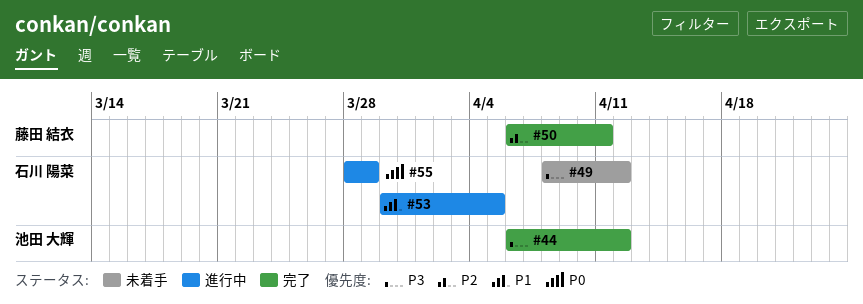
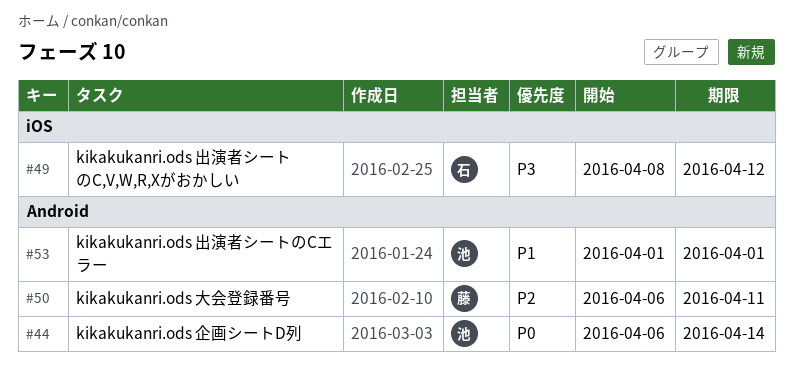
#44, priority: P3 -> P0
#44, due: Apr 12 -> Apr 14
#53, owner: 石川 陽菜 -> 池田 大輝
#53, start: Mar 30 -> Apr 1
#53, due: Apr 5 -> Apr 1
#55: present -> none

